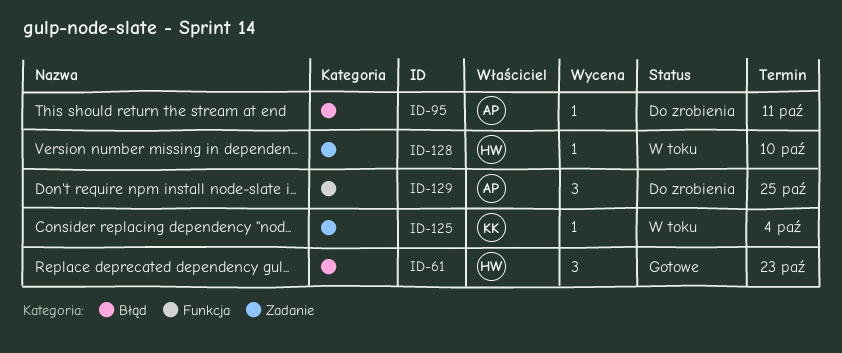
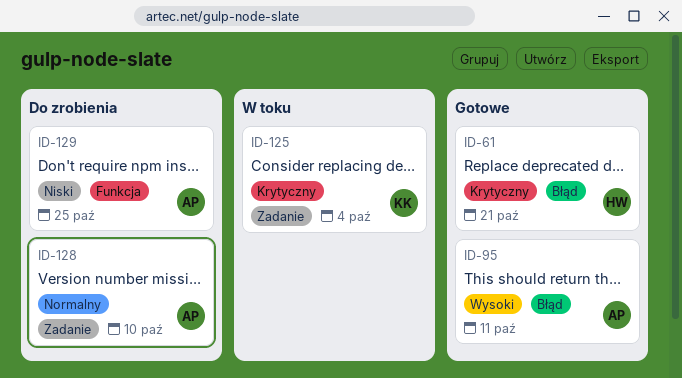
ID-61, due: Oct 23 -> Oct 21
ID-95, status: Do zrobienia -> Gotowe
ID-128, status: W toku -> Do zrobienia
ID-128, owner: HW -> AP

